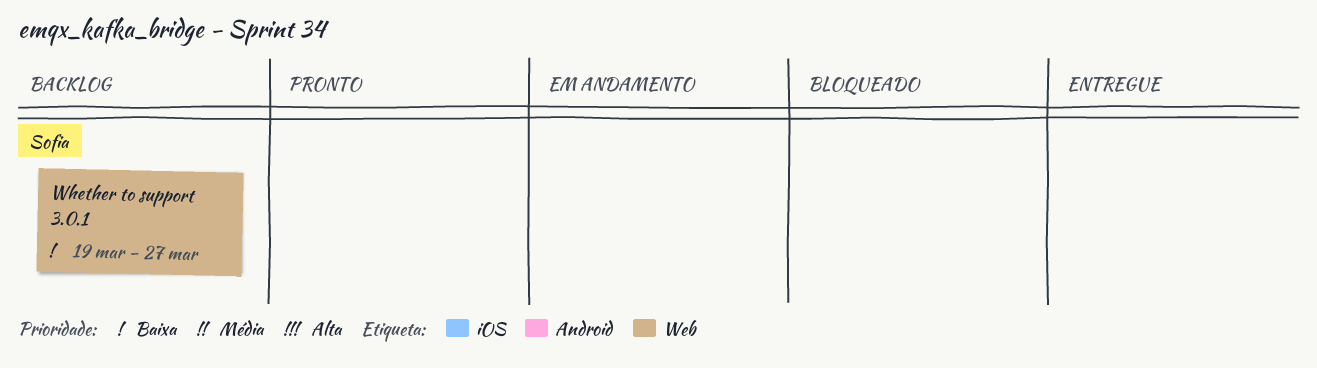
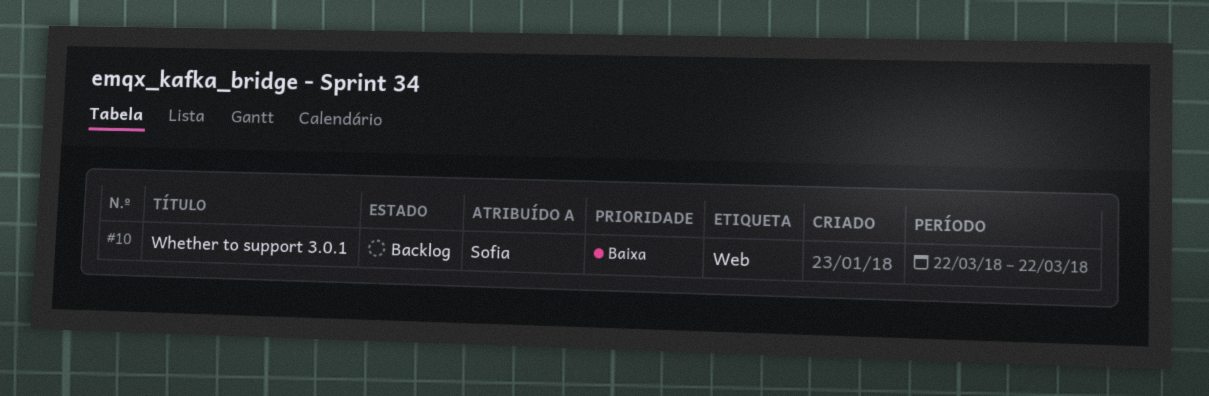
Whether to support 3.0.1, start: Mar 19 -> Mar 22
Whether to support 3.0.1, due: Mar 27 -> Mar 22

